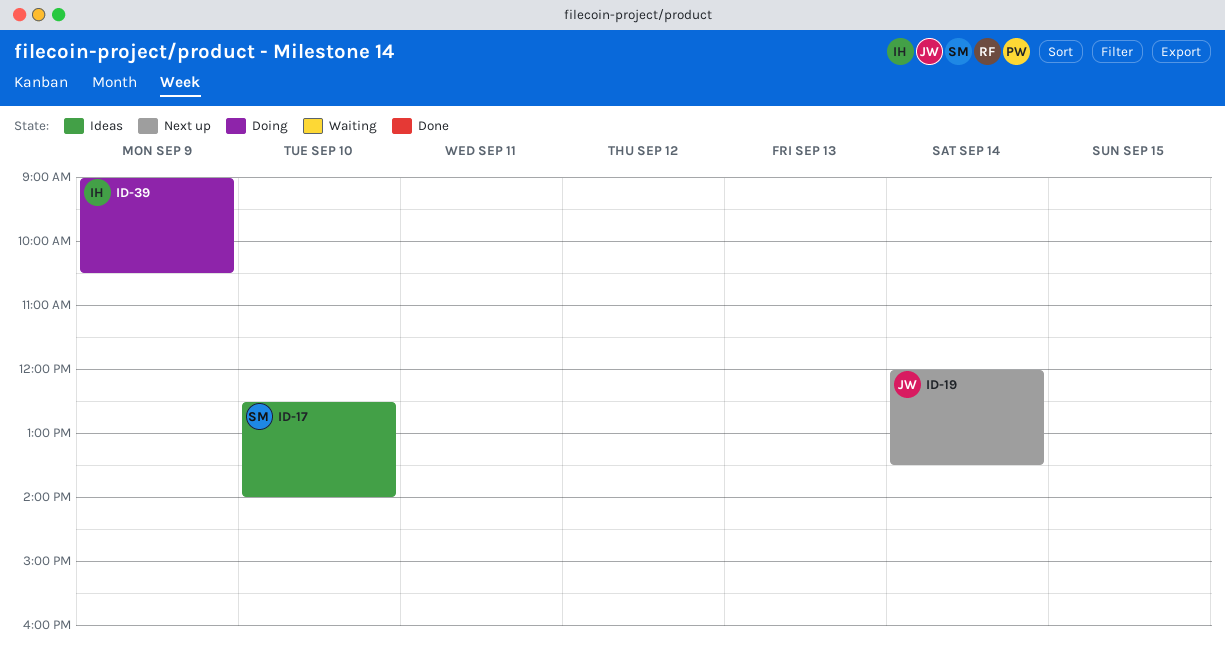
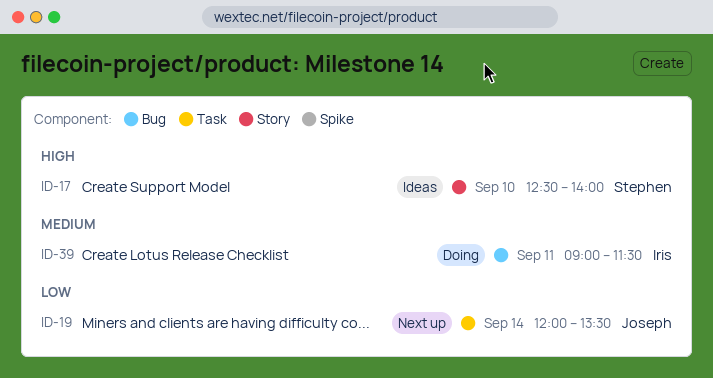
ID-39, day: Sep 9 -> Sep 11
ID-39, ends: 10:30 -> 11:30

